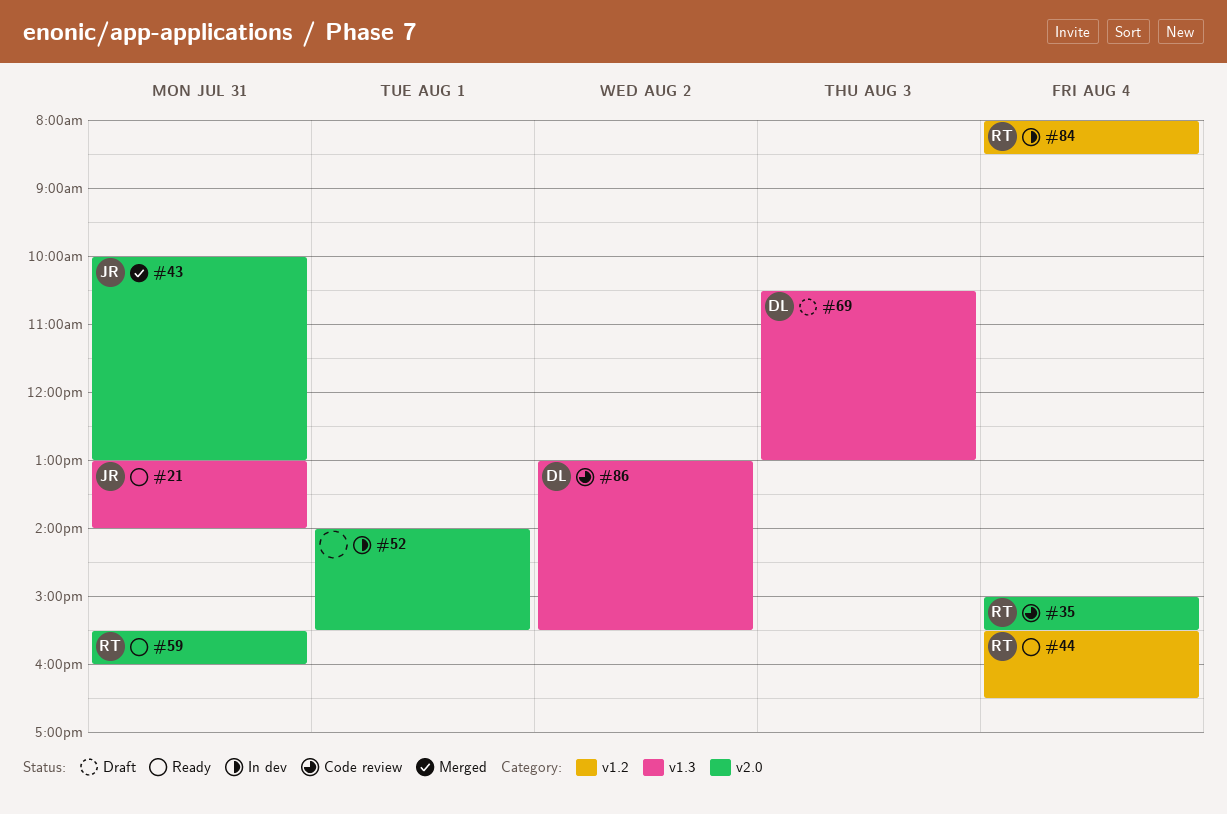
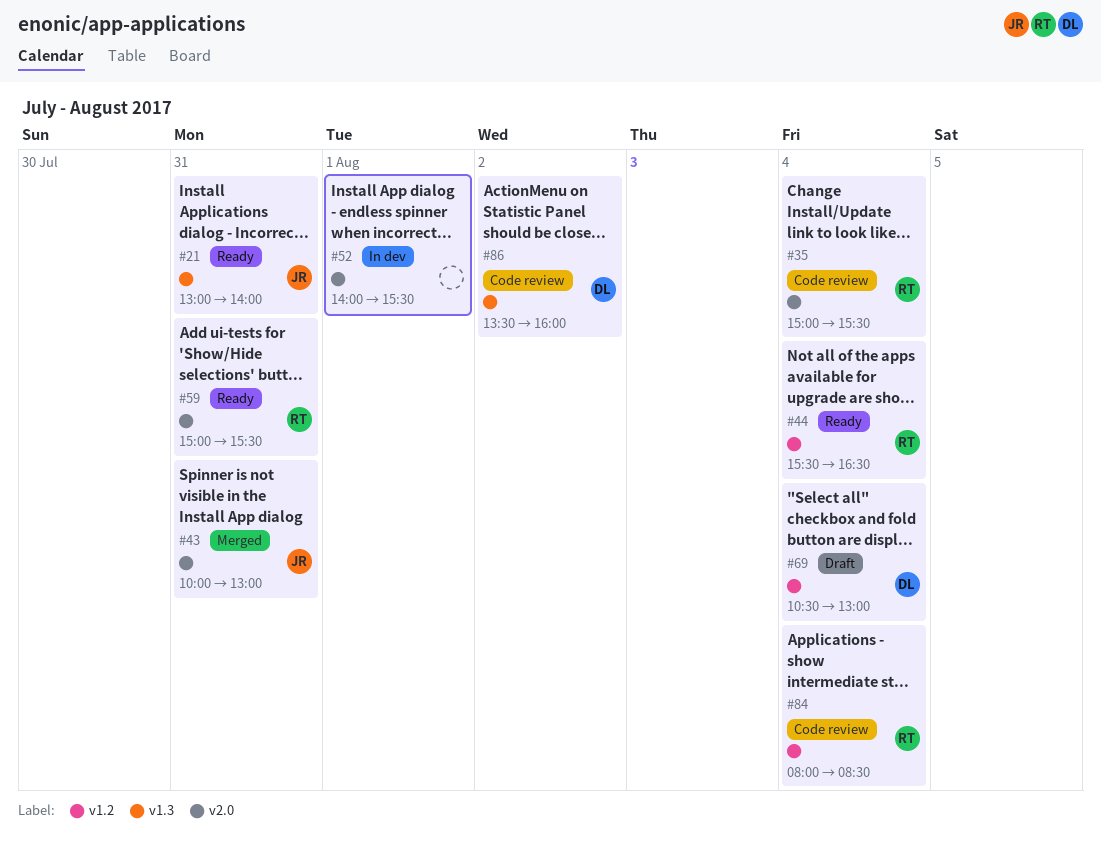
#59, begins: 15:30 -> 15:00
#59, ends: 16:00 -> 15:30
#69, label: v1.3 -> v1.2
#69, day: Aug 3 -> Aug 4
#84, status: In dev -> Code review
#86, begins: 13:00 -> 13:30
#86, ends: 15:30 -> 16:00

